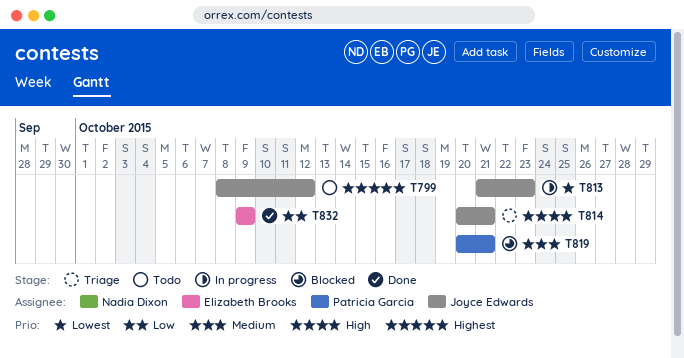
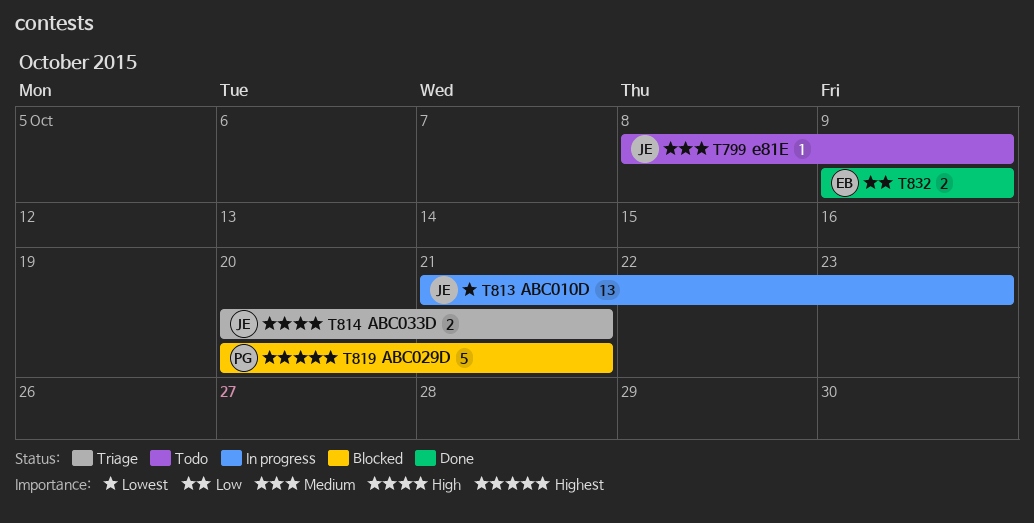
T799, priority: Highest -> Medium
T799, due: Oct 12 -> Oct 9
T819, priority: Medium -> Highest

